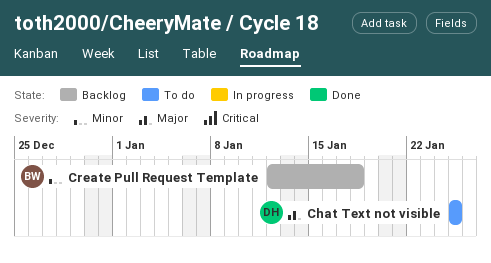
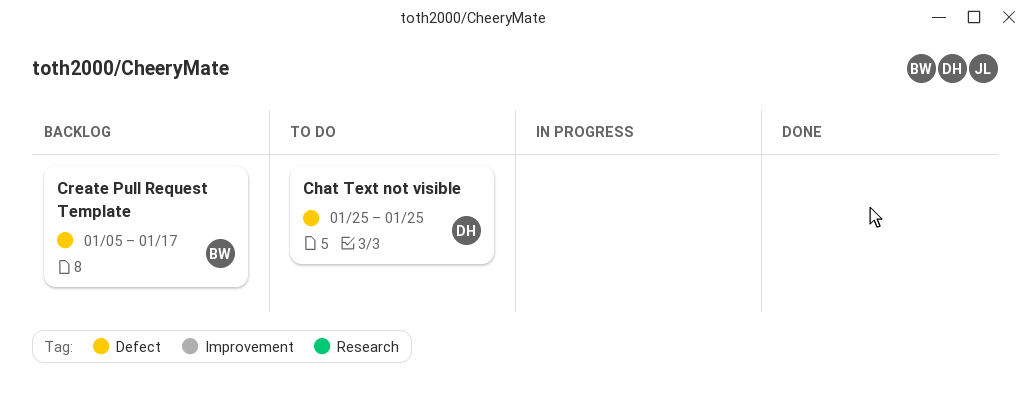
Create Pull Request Template, start: Jan 12 -> Jan 5
Create Pull Request Template, due: Jan 18 -> Jan 17

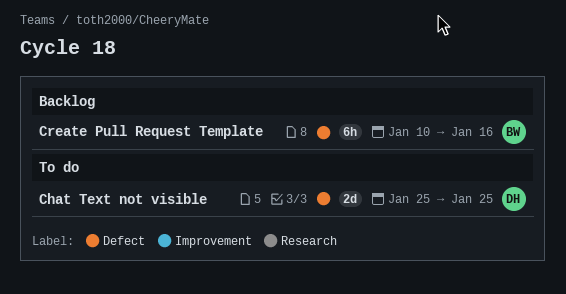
Create Pull Request Template, start: Jan 5 -> Jan 10
Create Pull Request Template, due: Jan 17 -> Jan 16

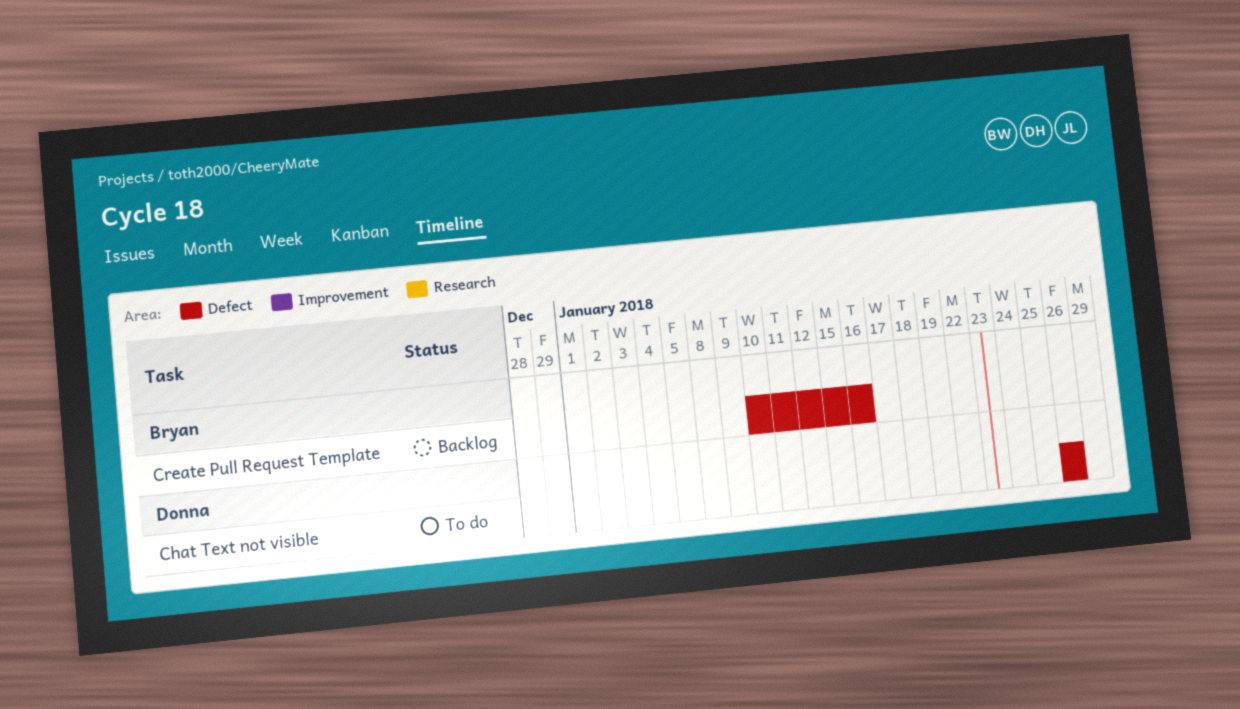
Chat Text not visible, start: Jan 25 -> Jan 26
Chat Text not visible, due: Jan 25 -> Jan 26

